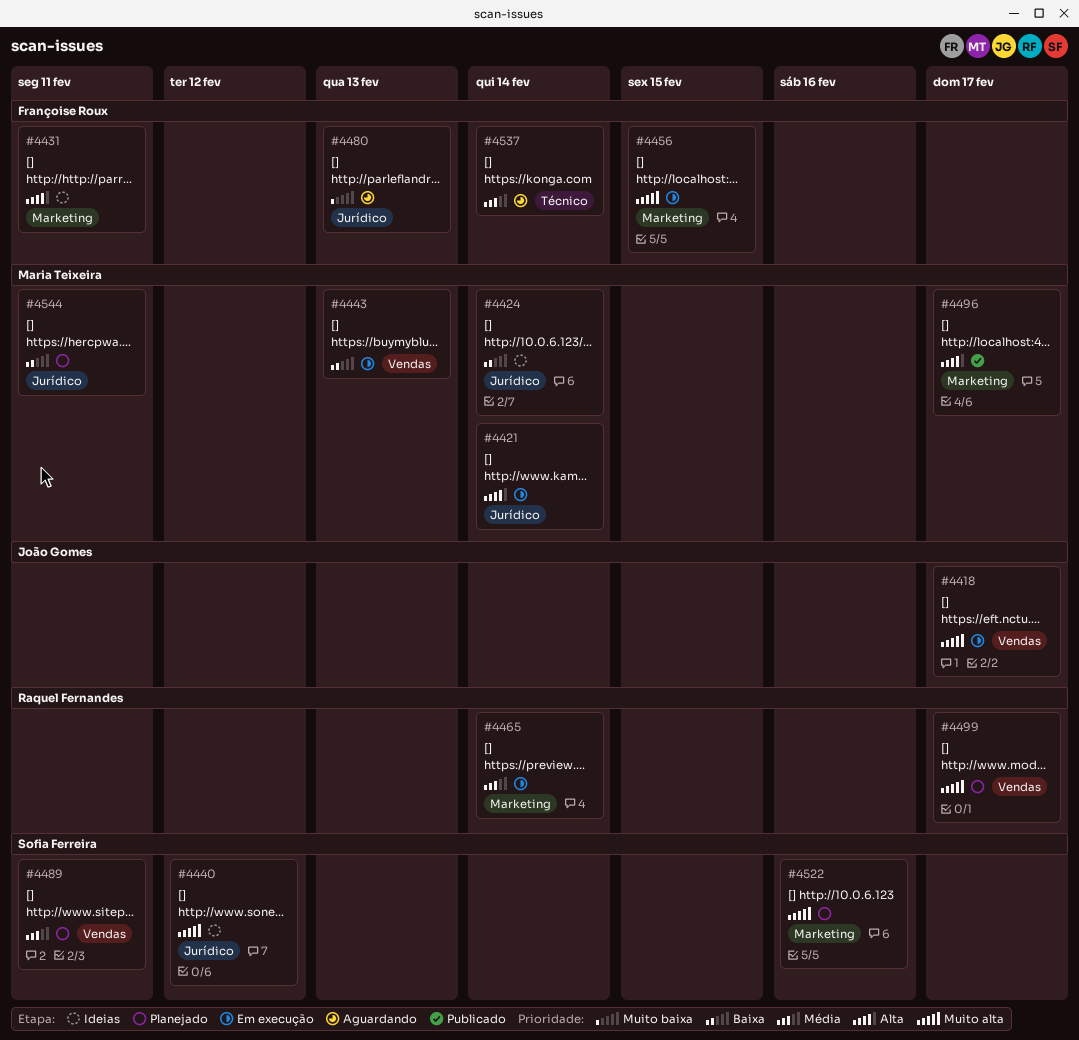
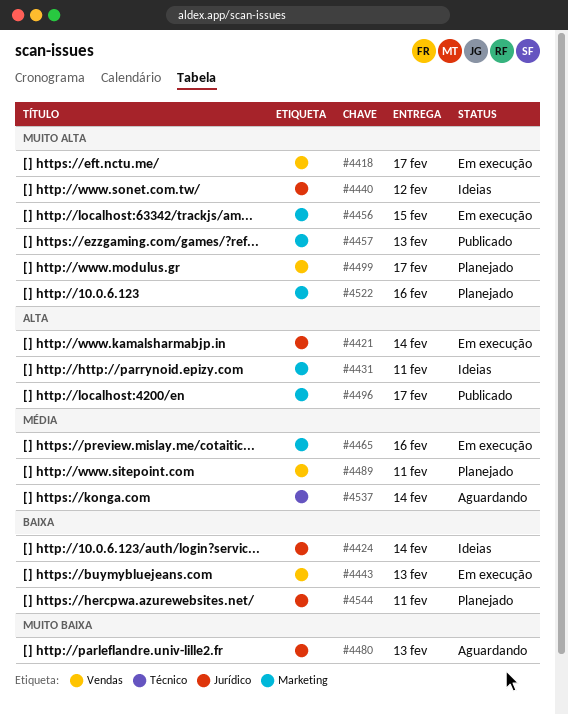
#4457: none -> present
#4465, due: Feb 14 -> Feb 16

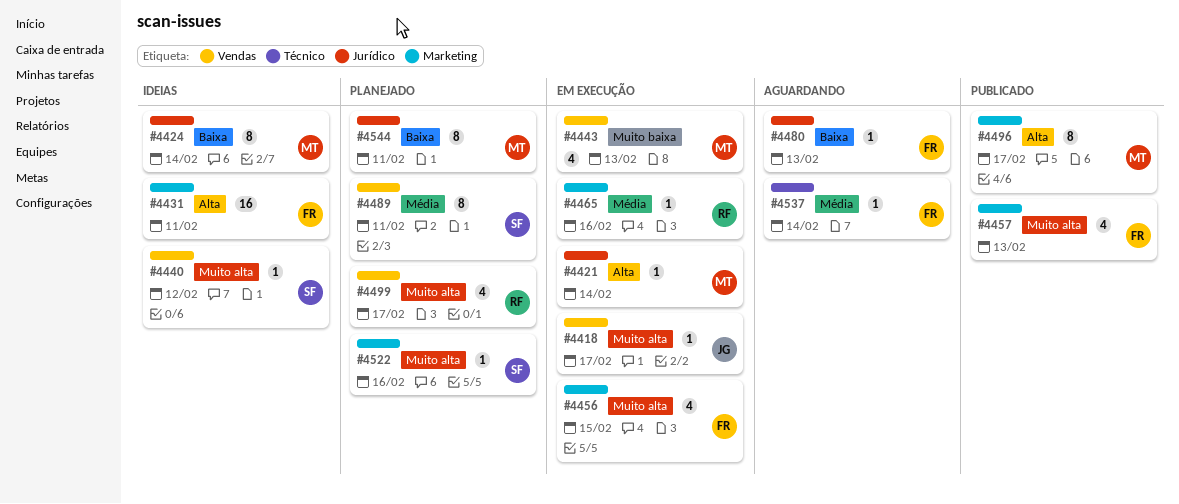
#4440, label: Jurídico -> Vendas
#4443, priority: Baixa -> Muito baixa
#4480, priority: Muito baixa -> Baixa

